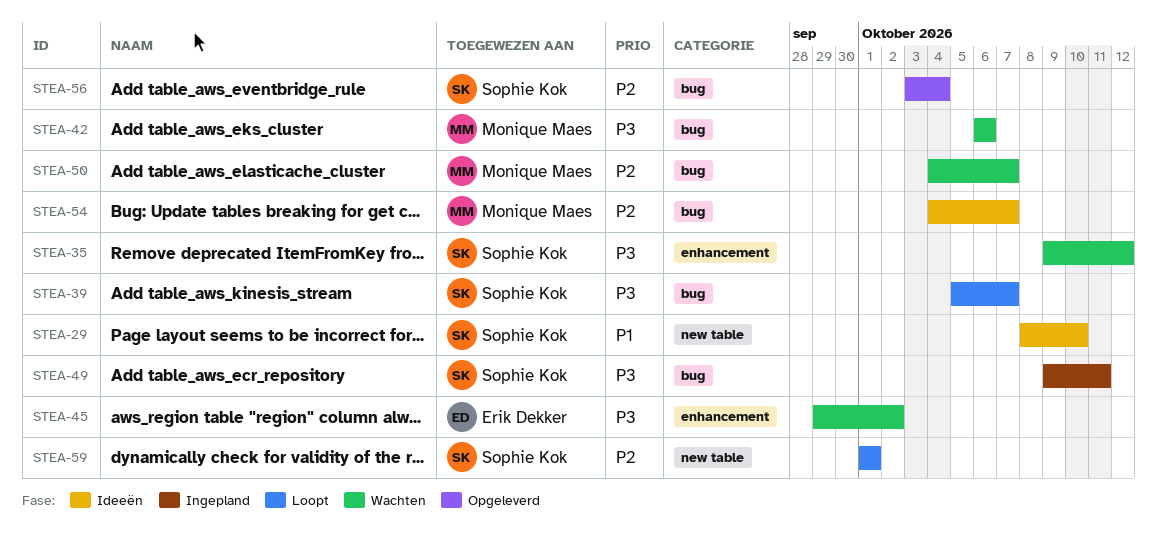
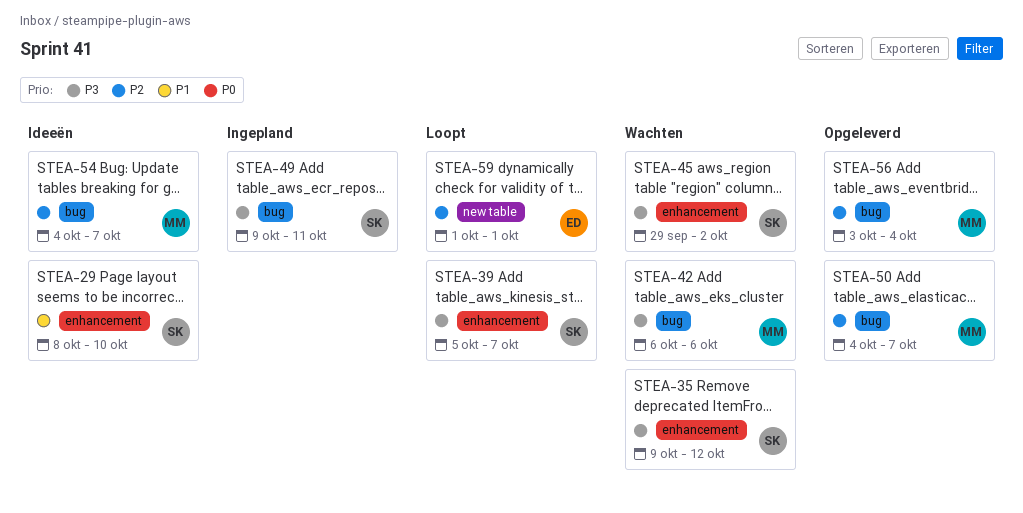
STEA-29, label: new table -> enhancement
STEA-39, label: bug -> enhancement
STEA-45, owner: Erik Dekker -> Sophie Kok
STEA-50, status: Wachten -> Opgeleverd
STEA-56, owner: Sophie Kok -> Monique Maes
STEA-59, owner: Sophie Kok -> Erik Dekker

